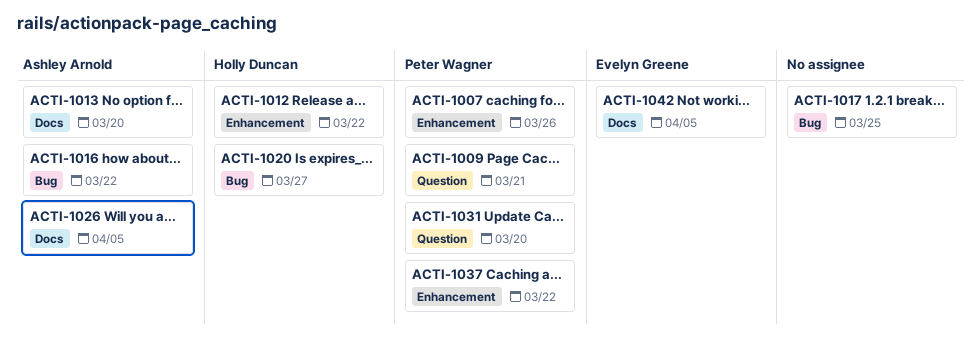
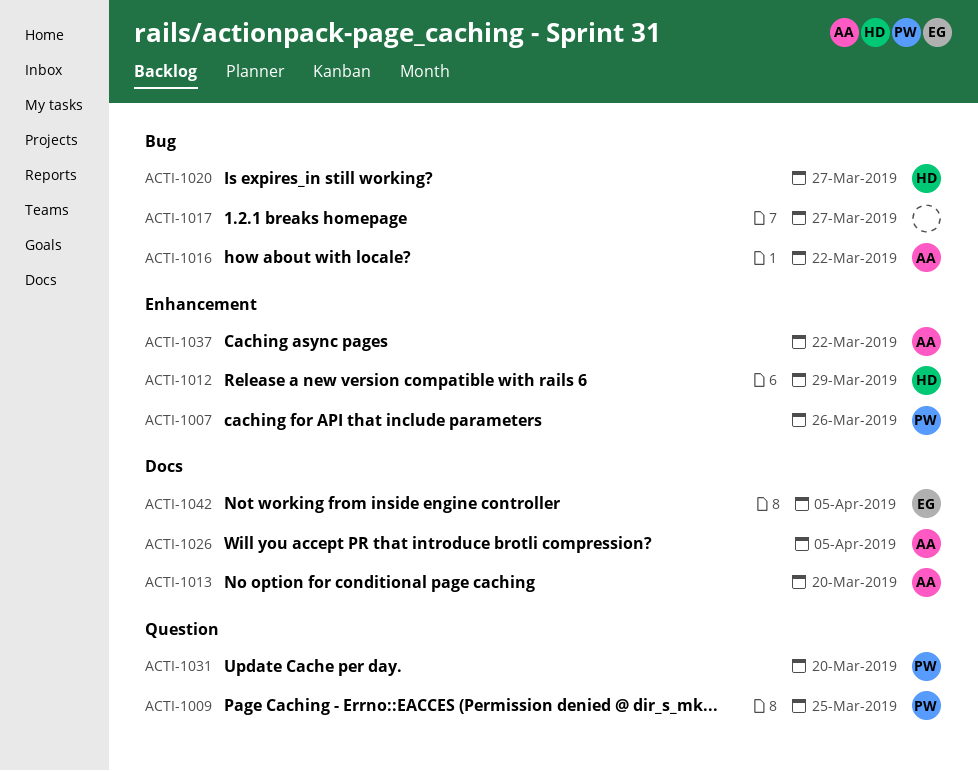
ACTI-1009, due: Mar 21 -> Mar 25
ACTI-1012, due: Mar 22 -> Mar 29
ACTI-1017, due: Mar 25 -> Mar 27
ACTI-1037, owner: Peter Wagner -> Ashley Arnold

